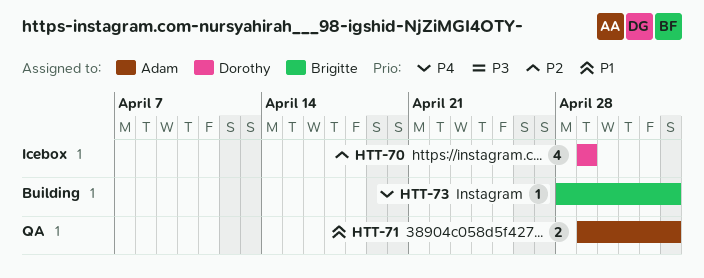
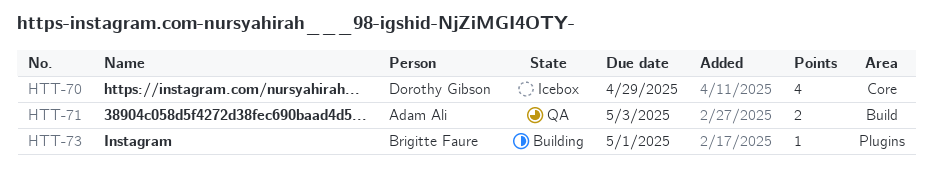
HTT-73, due: May 3 -> May 1

